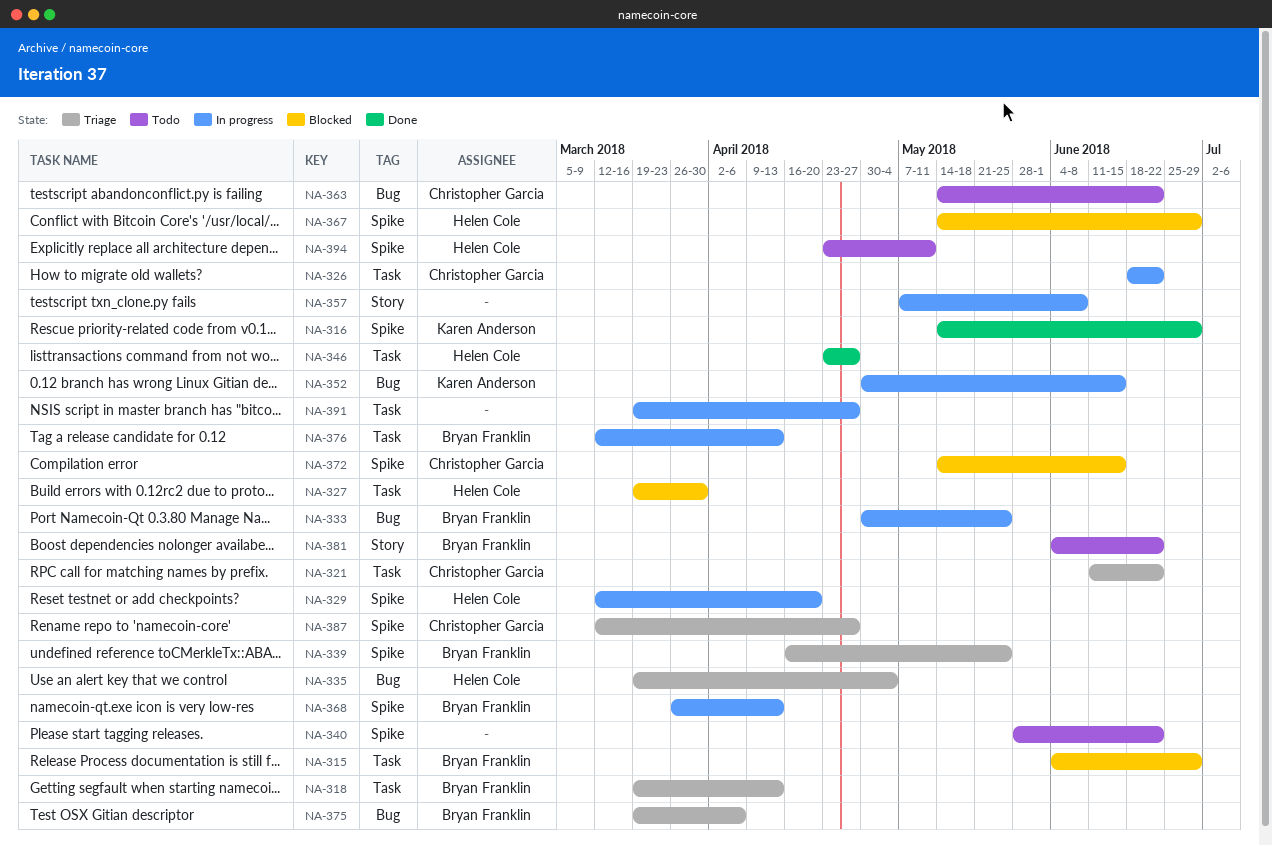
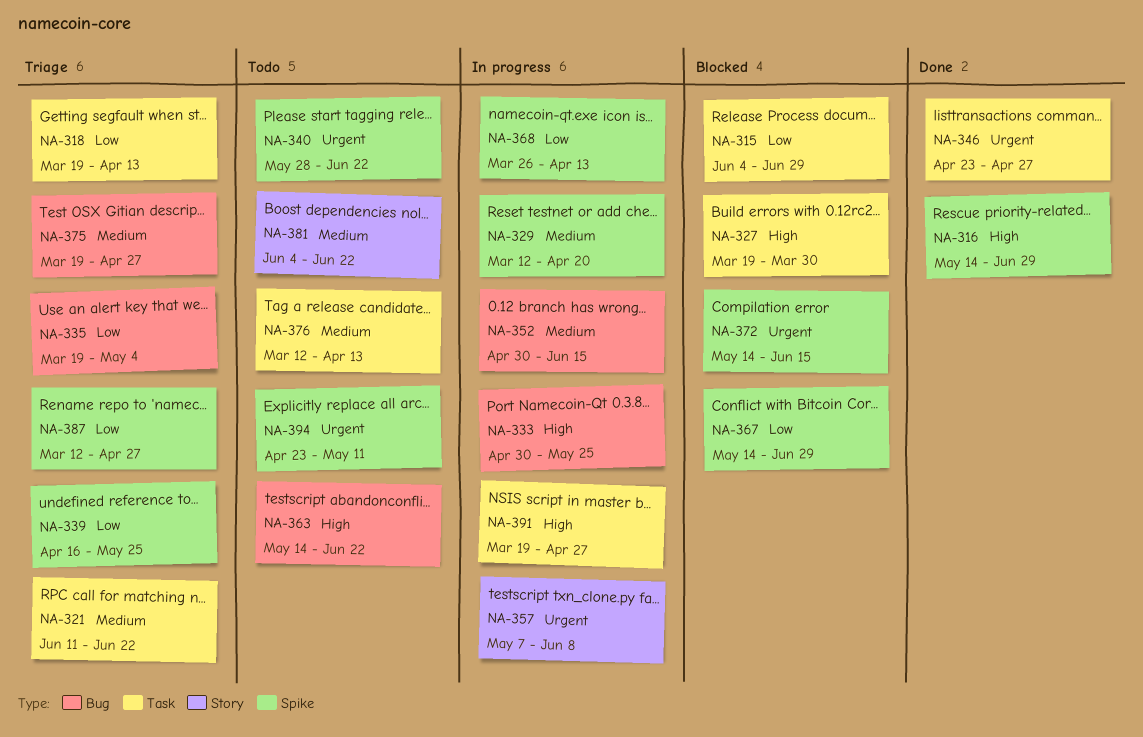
NA-326: present -> none
NA-375, due: Apr 6 -> Apr 27
NA-376, status: In progress -> Todo

